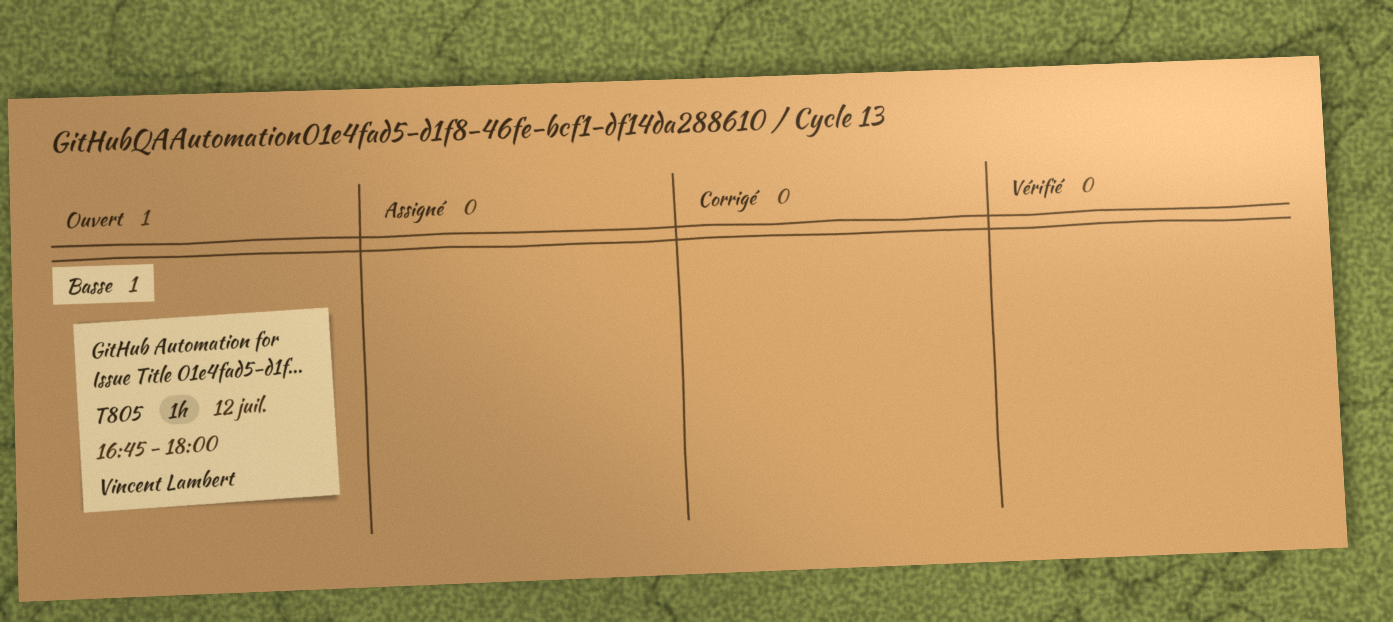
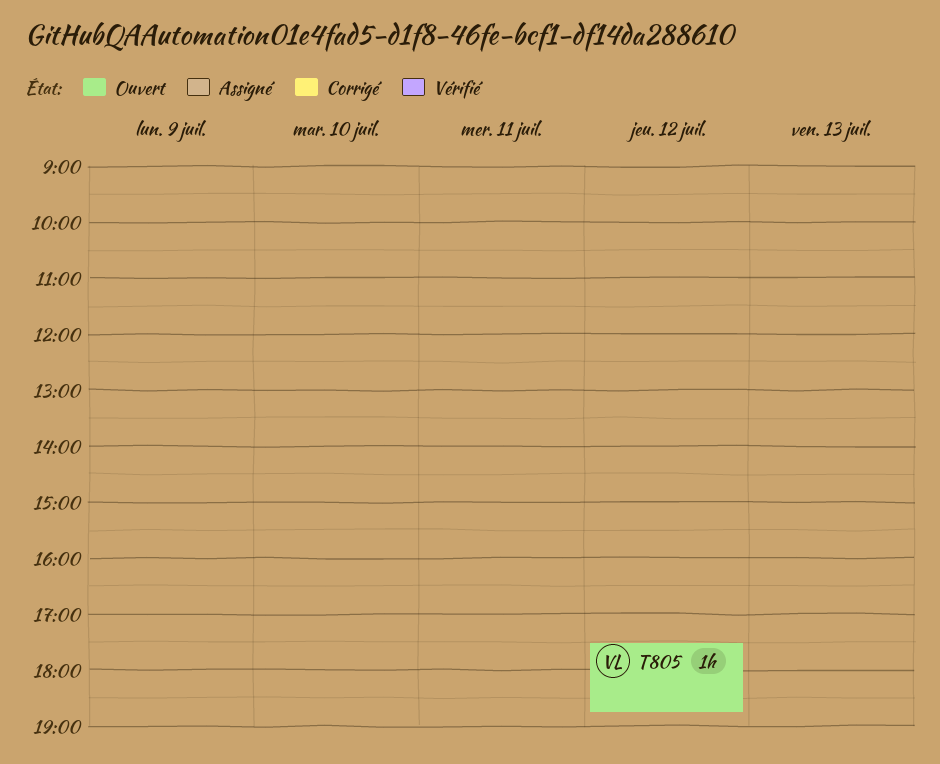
T805, begins: 16:45 -> 17:30
T805, ends: 18:00 -> 18:45

